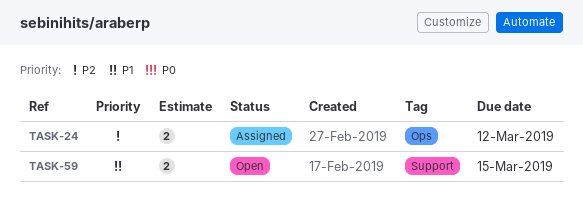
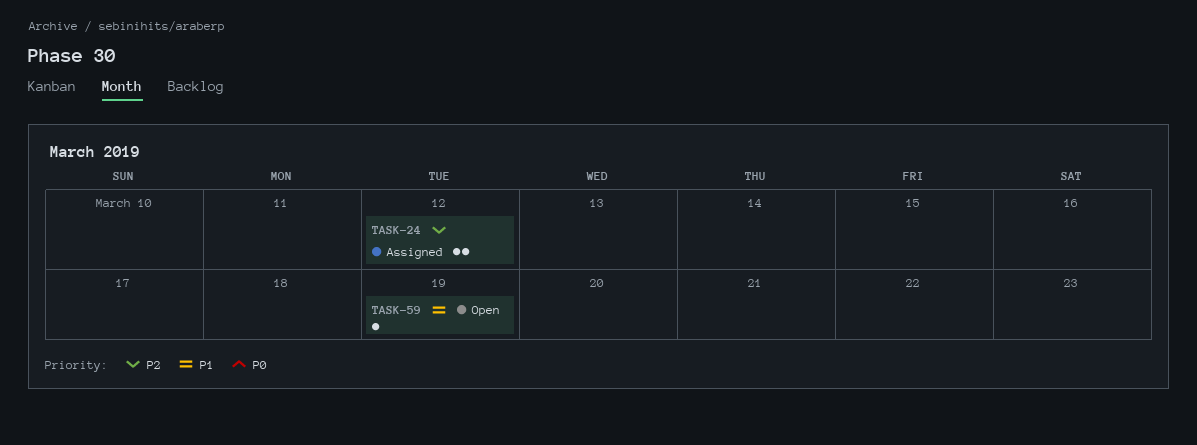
TASK-59, estimate: 2 -> 1
TASK-59, due: Mar 15 -> Mar 19

